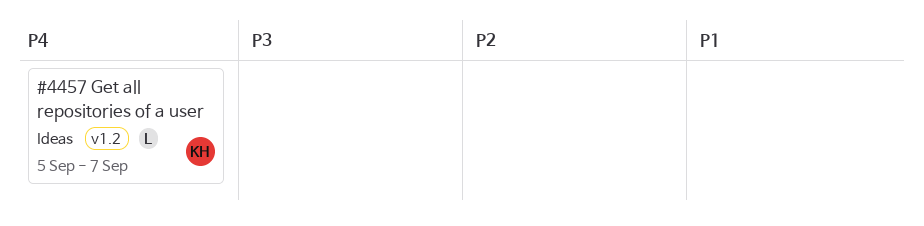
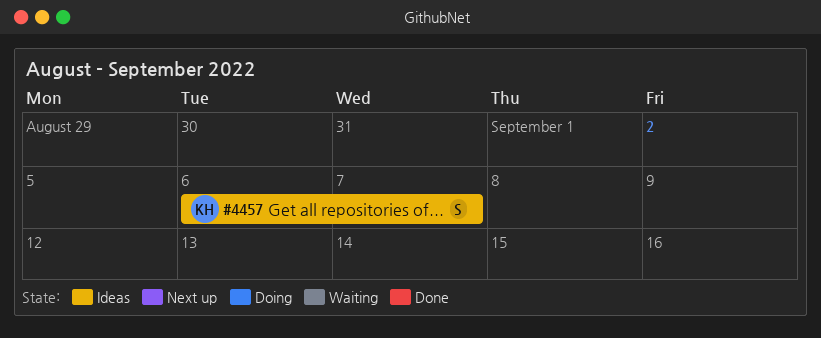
#4457, estimate: L -> S
#4457, start: Sep 5 -> Sep 6

